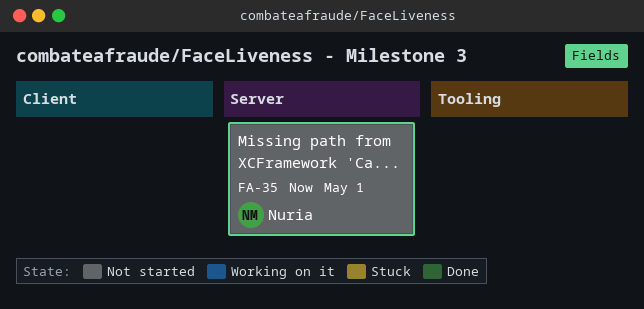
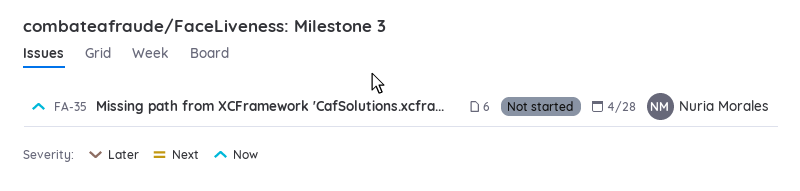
FA-35, due: May 1 -> Apr 28

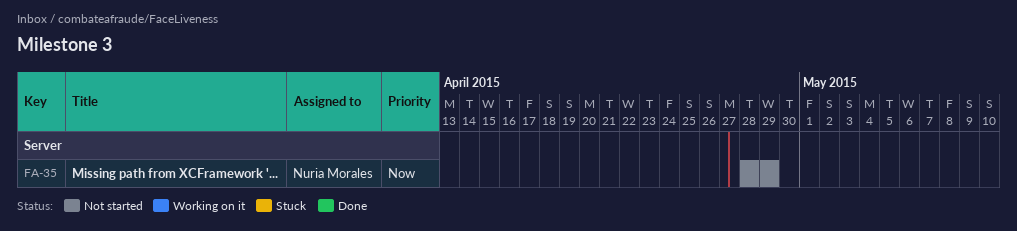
FA-35, due: Apr 28 -> Apr 29

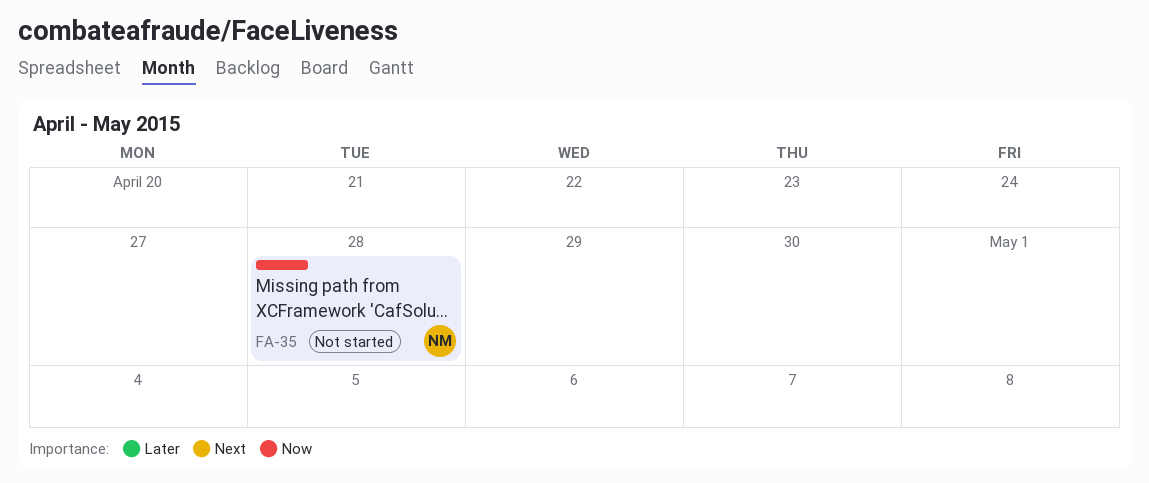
FA-35, due: Apr 29 -> Apr 28

